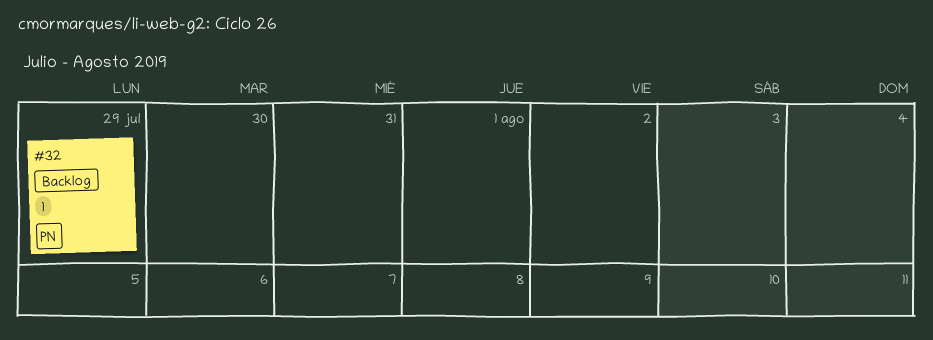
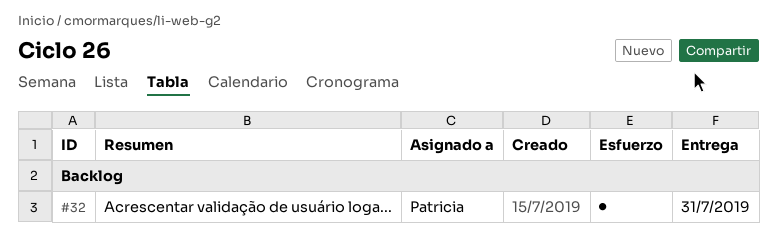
#32, due: Jul 29 -> Jul 31

